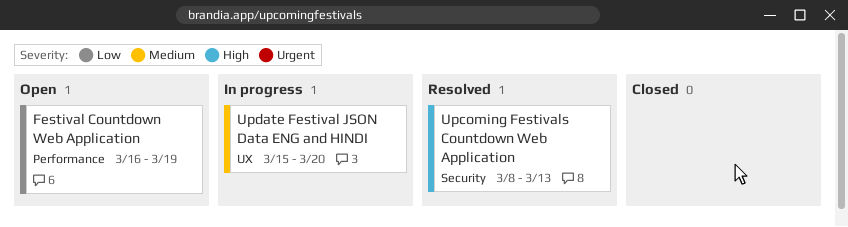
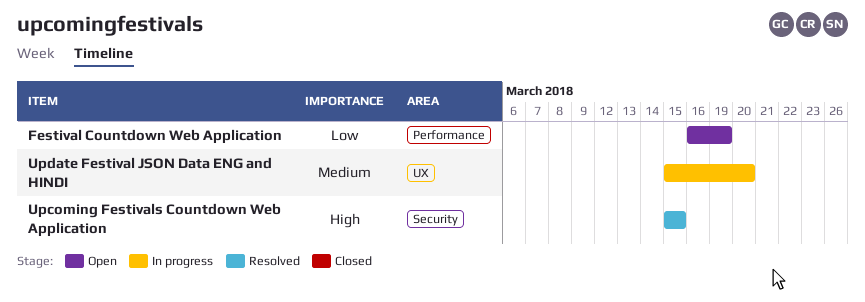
Upcoming Festivals Countdown Web Application, start: Mar 8 -> Mar 15
Upcoming Festivals Countdown Web Application, due: Mar 13 -> Mar 15

